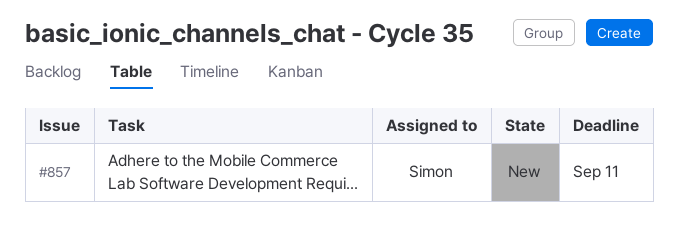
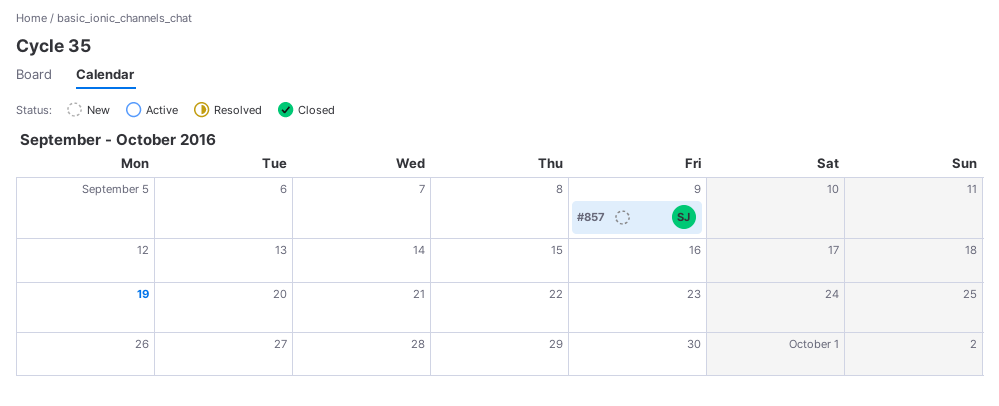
#857, due: Sep 11 -> Sep 9

